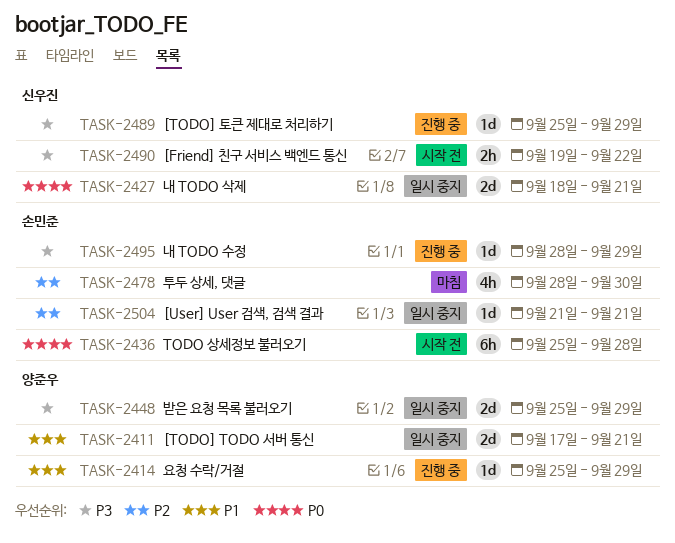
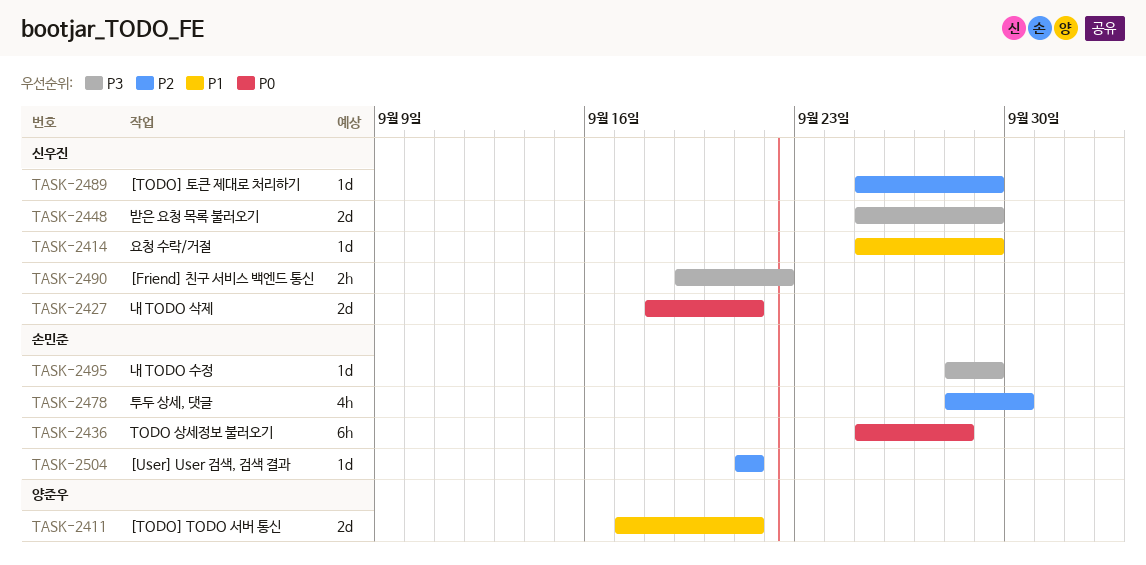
TASK-2414, owner: 양준우 -> 신우진
TASK-2448, owner: 양준우 -> 신우진
TASK-2489, priority: P3 -> P2

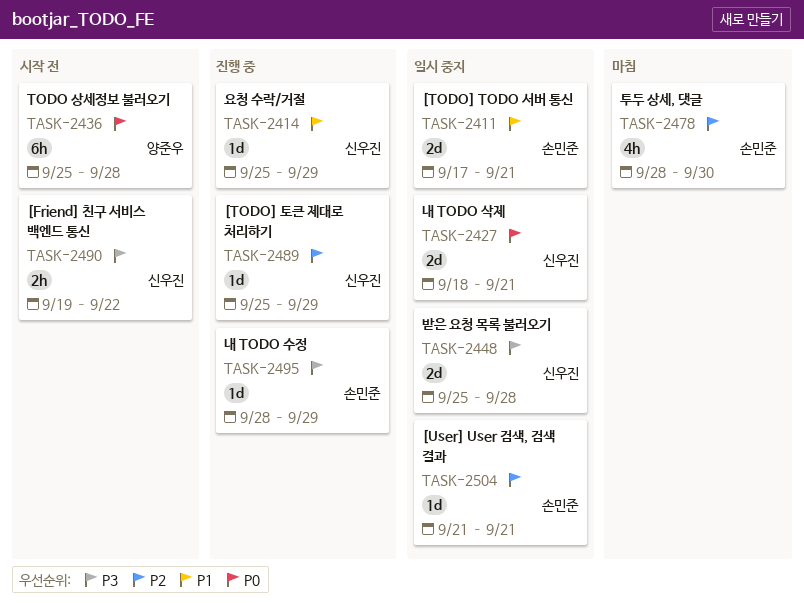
TASK-2411, owner: 양준우 -> 손민준
TASK-2436, owner: 손민준 -> 양준우
TASK-2448, due: Sep 29 -> Sep 28

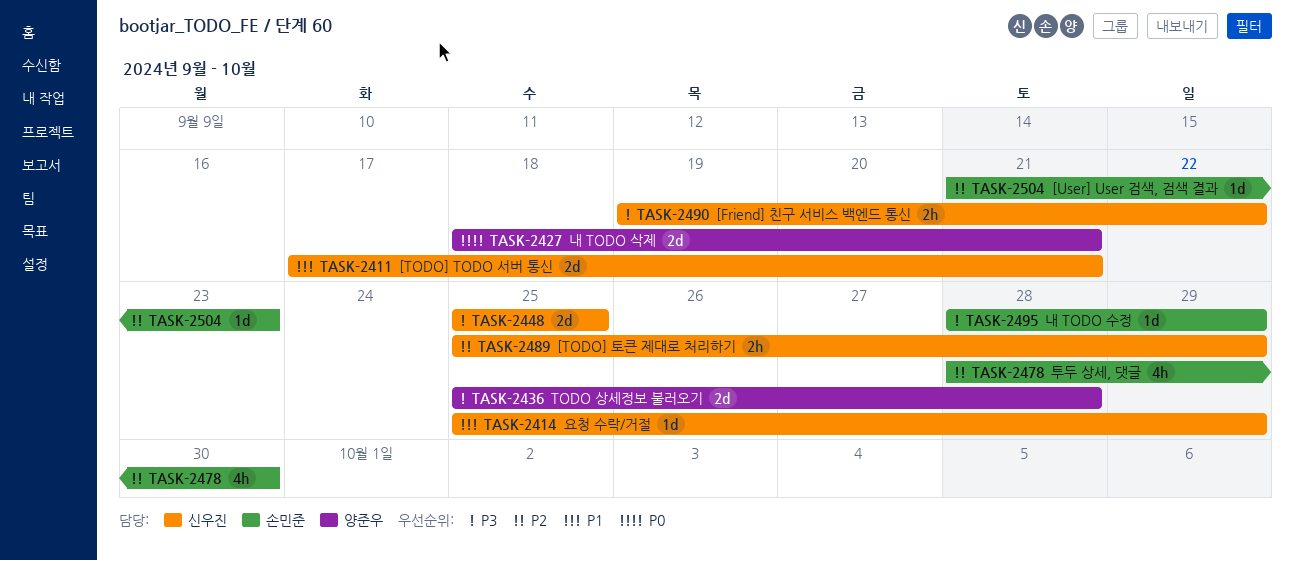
TASK-2411, owner: 손민준 -> 신우진
TASK-2427, owner: 신우진 -> 양준우
TASK-2436, priority: P0 -> P3
TASK-2436, estimate: 6h -> 2d
TASK-2448, due: Sep 28 -> Sep 25
TASK-2489, estimate: 1d -> 2h
TASK-2504, due: Sep 21 -> Sep 23

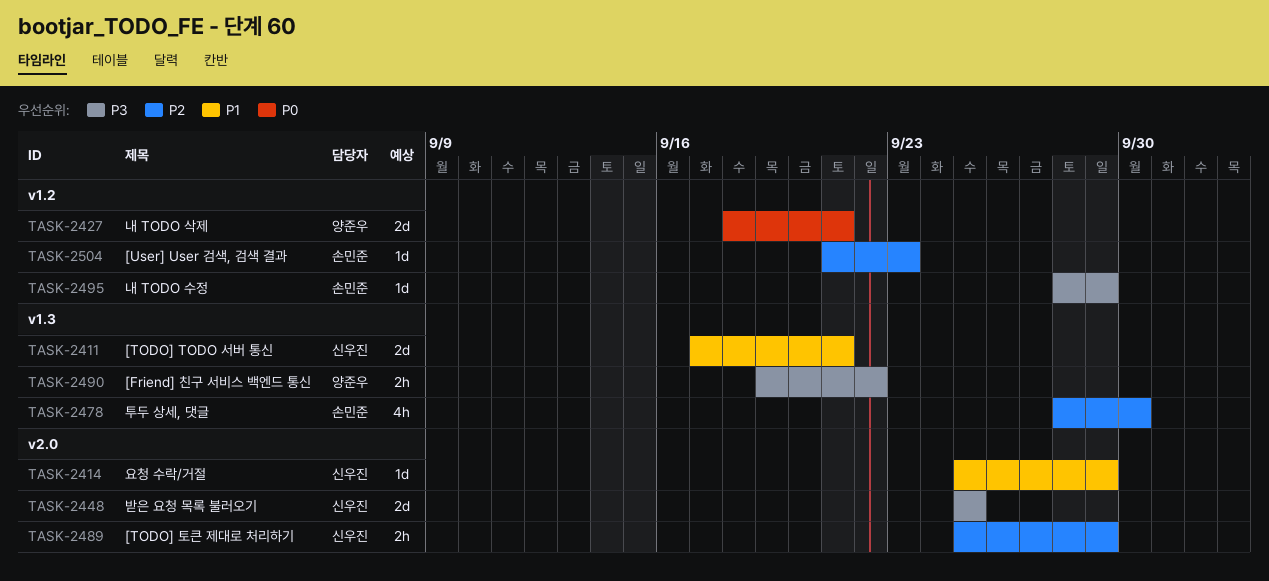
TASK-2436: present -> none
TASK-2490, owner: 신우진 -> 양준우

